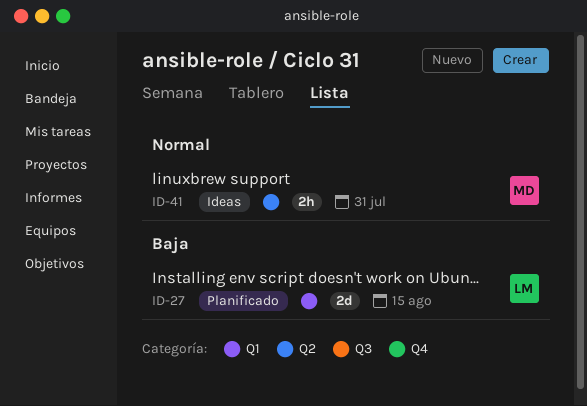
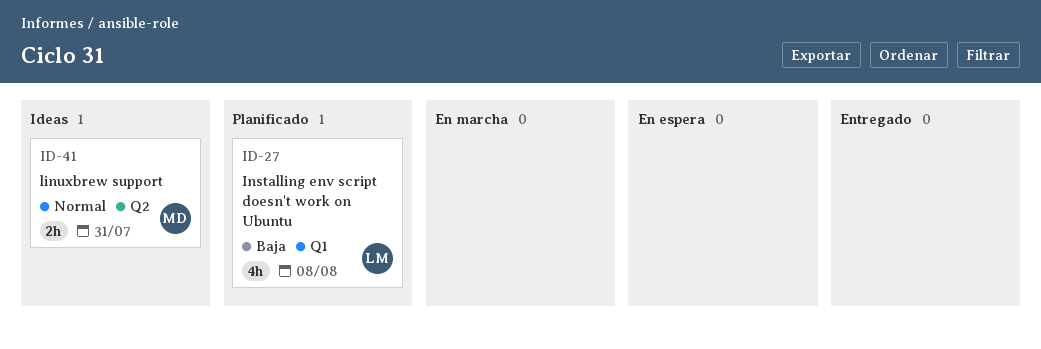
ID-27, estimate: 2d -> 4h
ID-27, due: Aug 15 -> Aug 8

